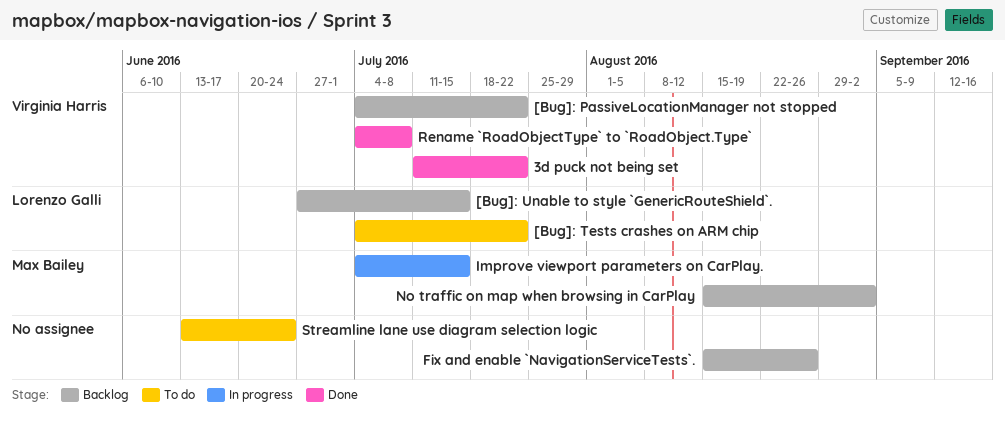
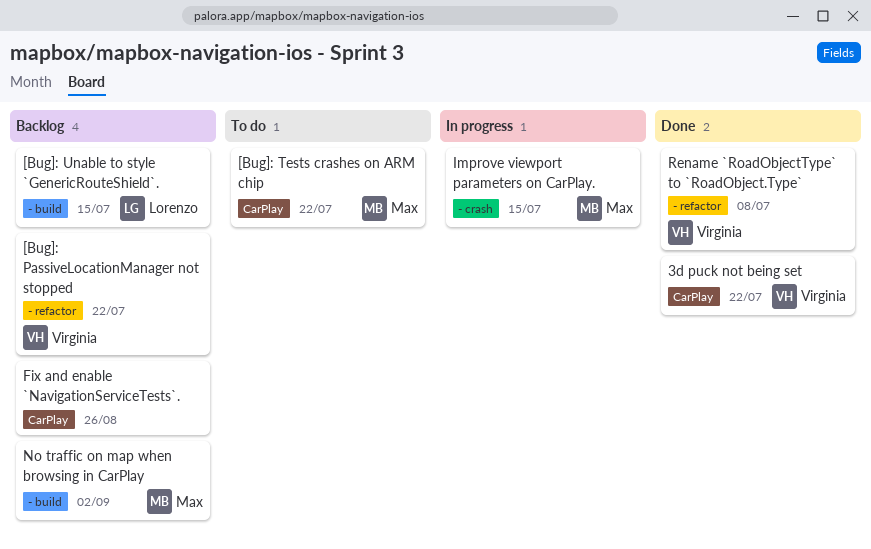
[Bug]: Tests crashes on ARM chip, owner: Lorenzo Galli -> Max Bailey
Streamline lane use diagram selection logic: present -> none

